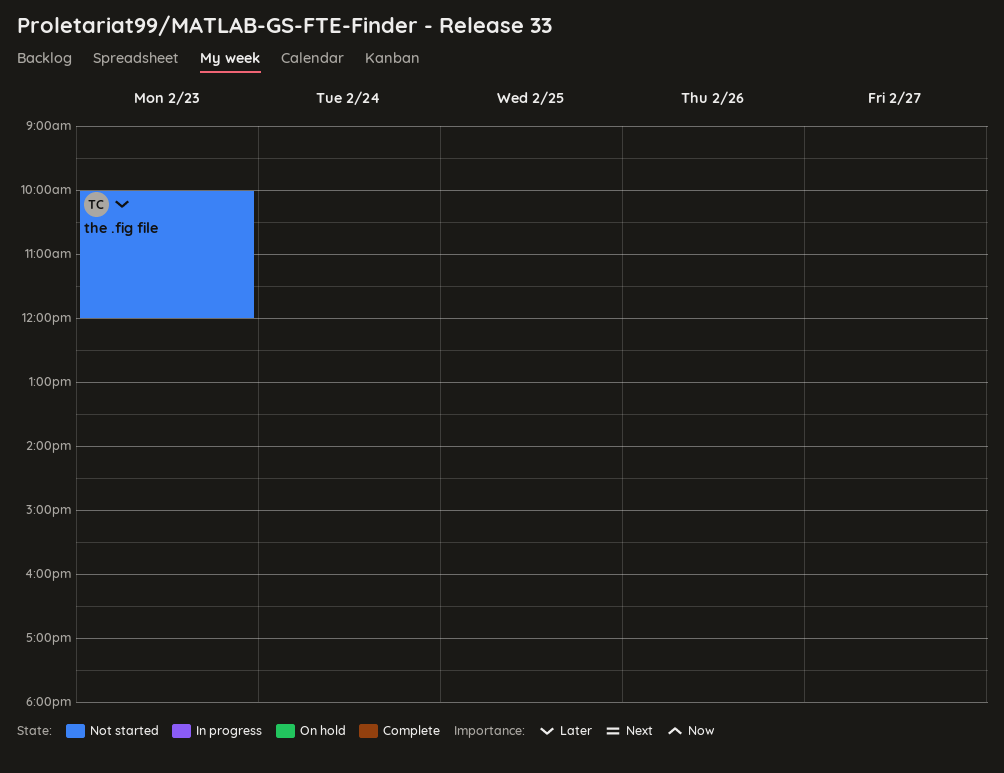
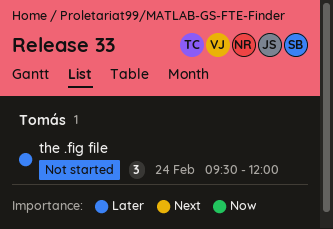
the .fig file, day: Feb 23 -> Feb 24
the .fig file, begins: 10:00 -> 09:30

